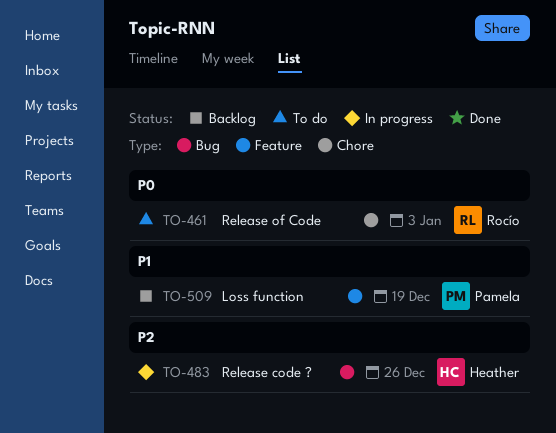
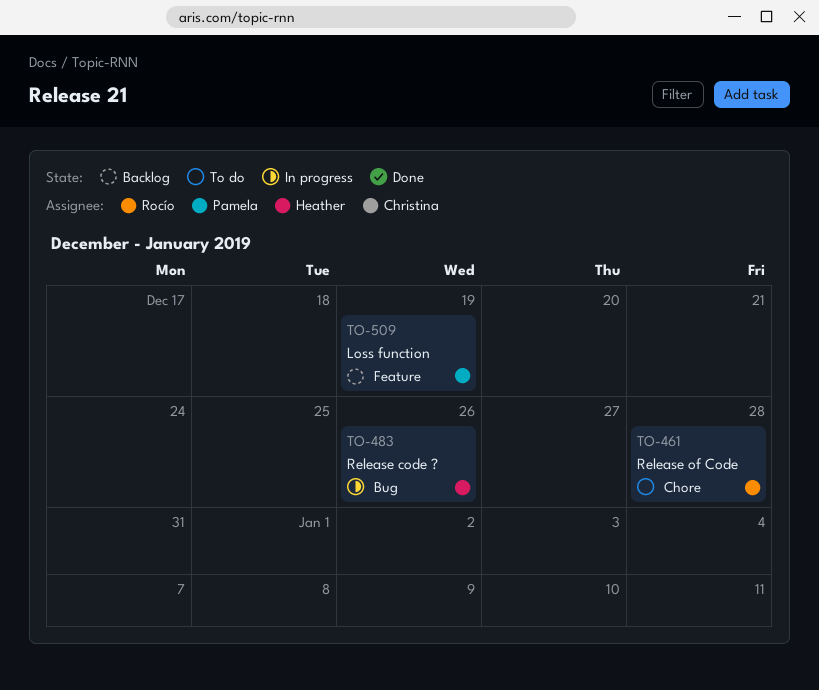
TO-461, due: Jan 3 -> Dec 28

